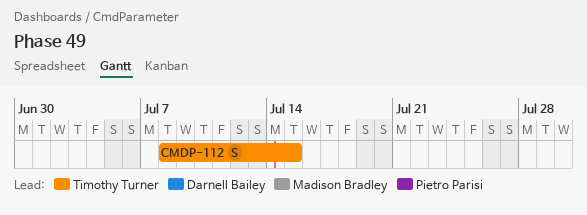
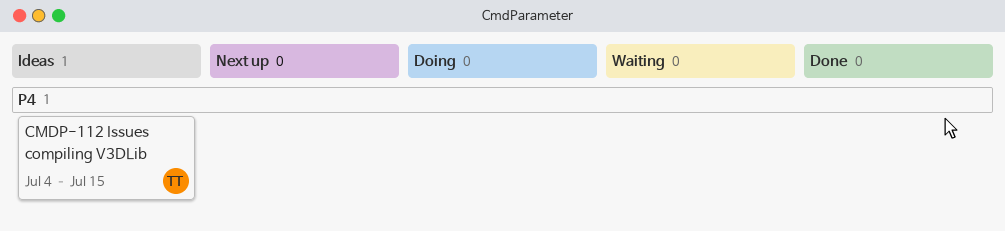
CMDP-112, start: Jul 8 -> Jul 4

